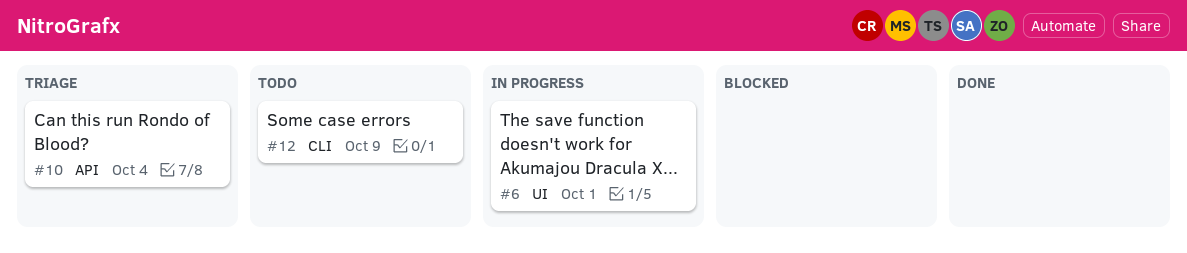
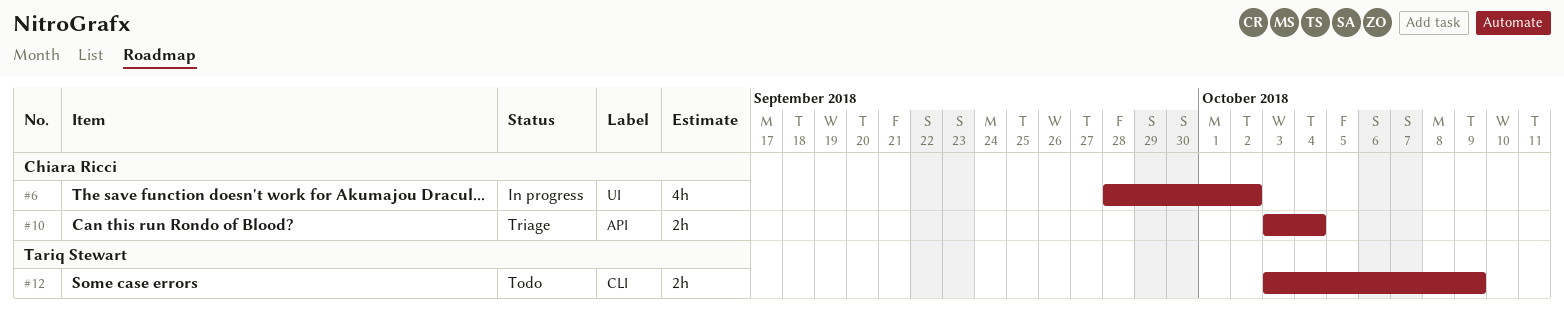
#6, due: Oct 1 -> Oct 2

